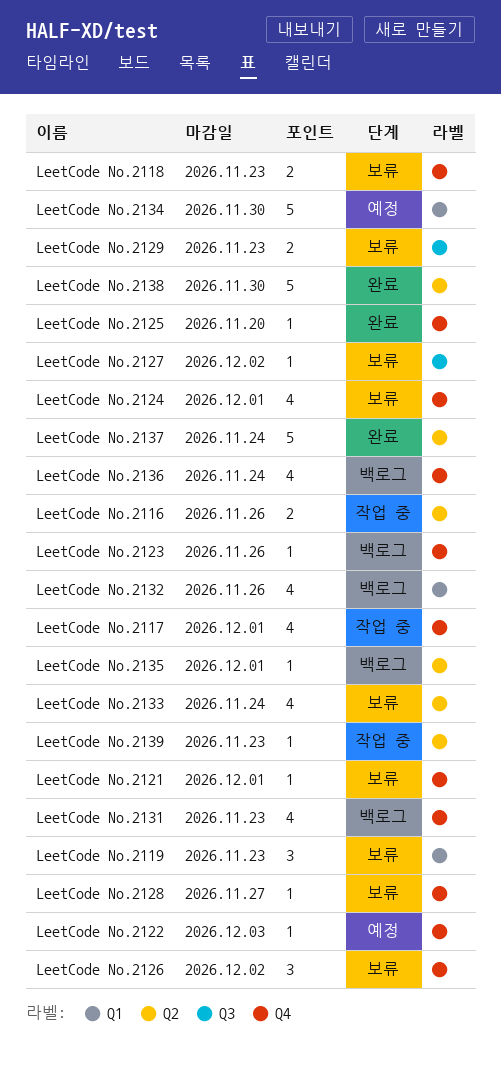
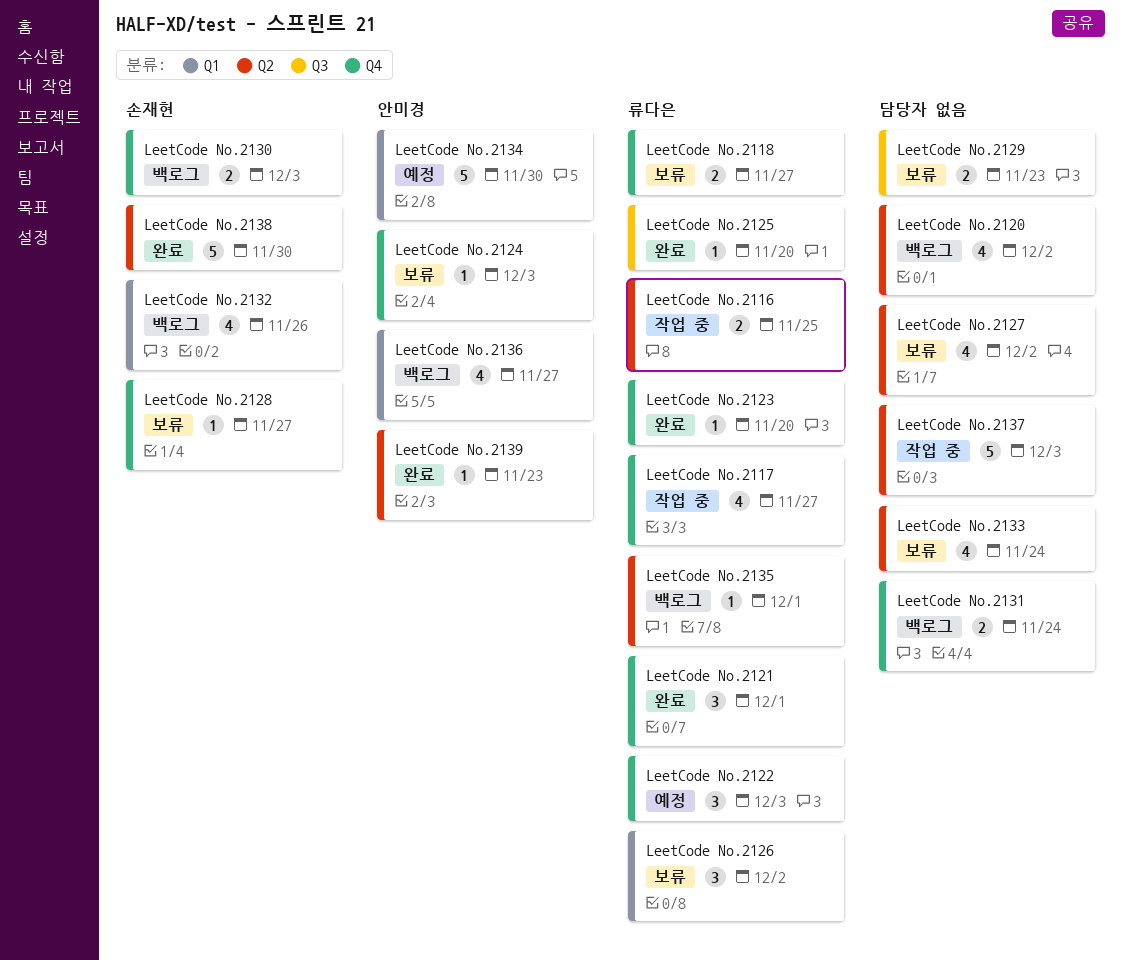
LeetCode No.2116, due: Nov 26 -> Nov 25
LeetCode No.2117, due: Dec 1 -> Nov 27
LeetCode No.2118, due: Nov 23 -> Nov 27
LeetCode No.2119: present -> none
LeetCode No.2120: none -> present
LeetCode No.2121, status: 보류 -> 완료
LeetCode No.2121, estimate: 1 -> 3
LeetCode No.2122, estimate: 1 -> 3
LeetCode No.2123, status: 백로그 -> 완료
LeetCode No.2123, due: Nov 26 -> Nov 20
LeetCode No.2124, estimate: 4 -> 1
LeetCode No.2124, due: Dec 1 -> Dec 3
LeetCode No.2125, label: Q4 -> Q3
LeetCode No.2126, label: Q4 -> Q1
LeetCode No.2127, label: Q3 -> Q2
LeetCode No.2127, estimate: 1 -> 4
LeetCode No.2130: none -> present
LeetCode No.2131, estimate: 4 -> 2
LeetCode No.2131, due: Nov 23 -> Nov 24
LeetCode No.2136, label: Q4 -> Q1
LeetCode No.2136, due: Nov 24 -> Nov 27
LeetCode No.2137, status: 완료 -> 작업 중
LeetCode No.2137, due: Nov 24 -> Dec 3
LeetCode No.2139, status: 작업 중 -> 완료

